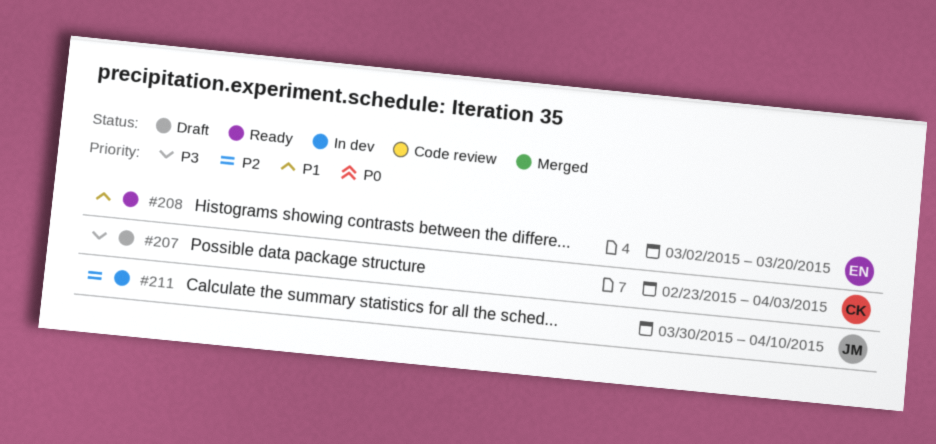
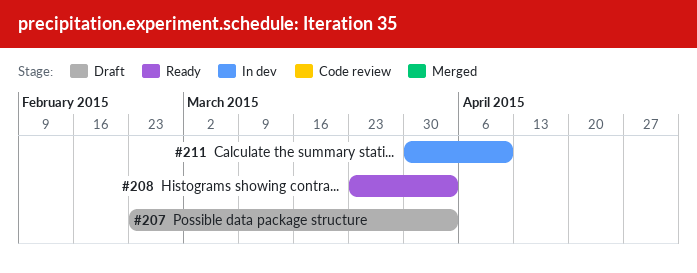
#208, start: Mar 2 -> Mar 23
#208, due: Mar 20 -> Apr 3

